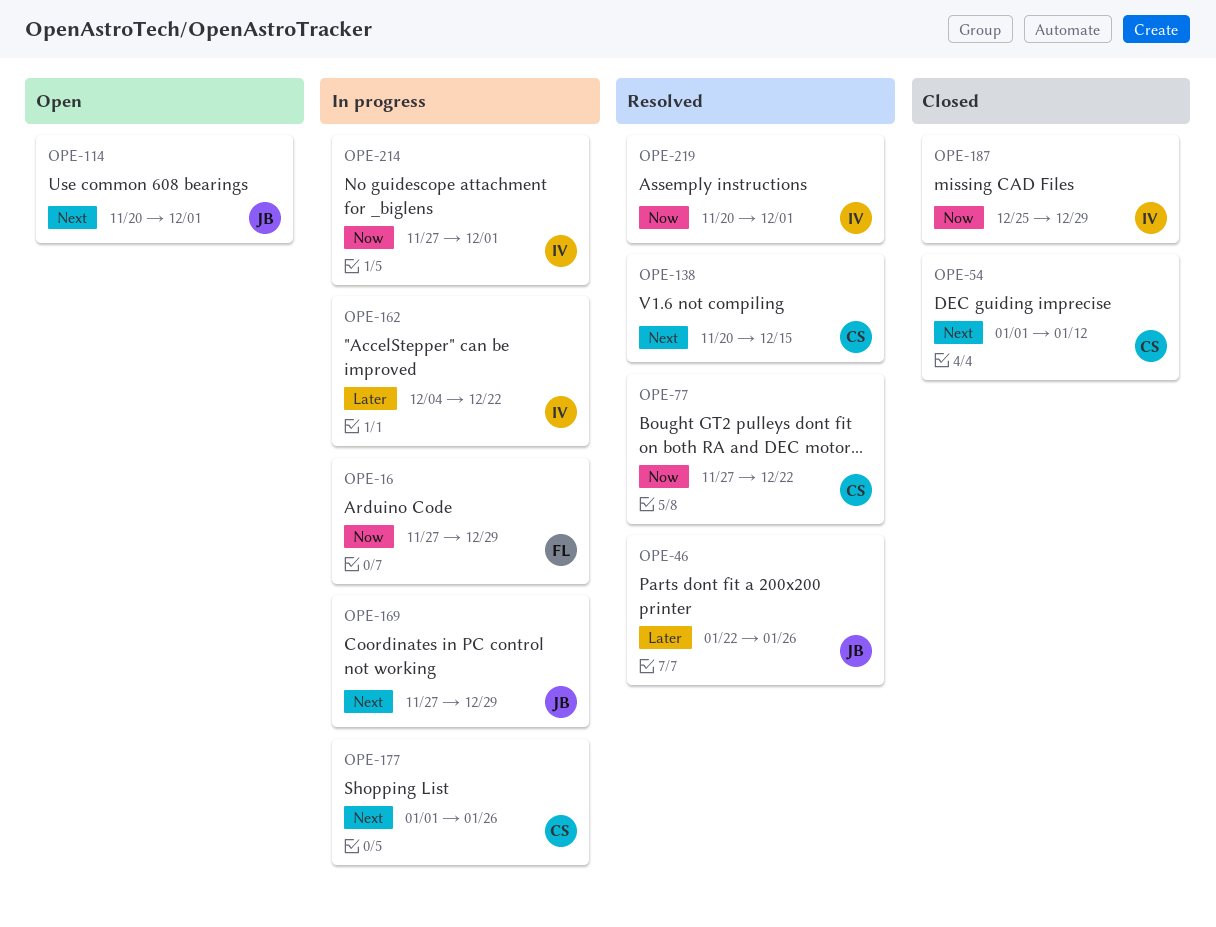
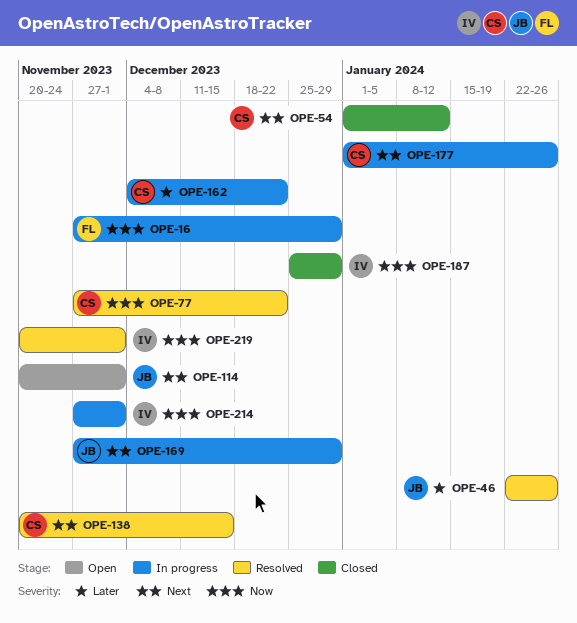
OPE-162, owner: IV -> CS

